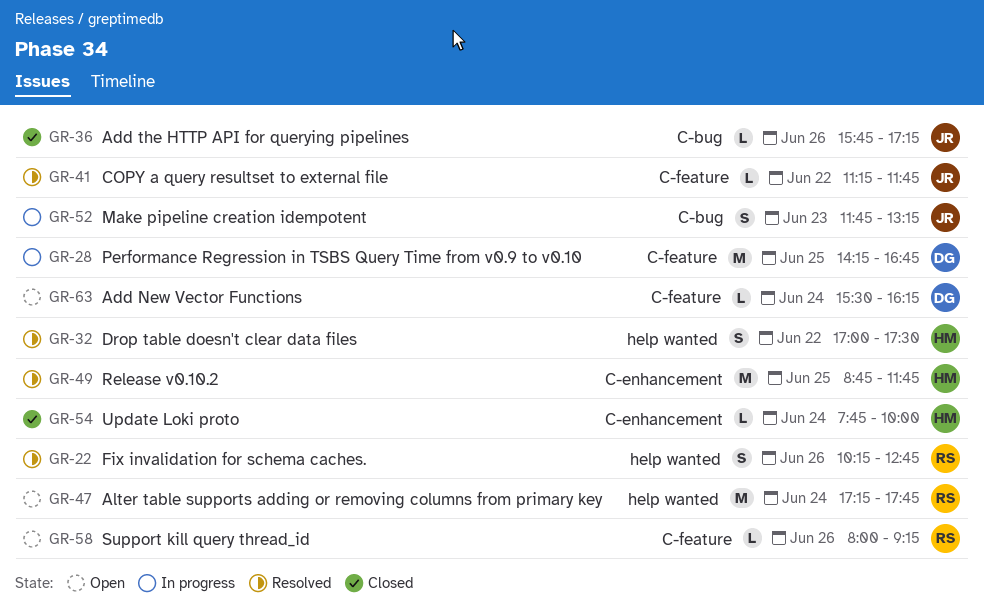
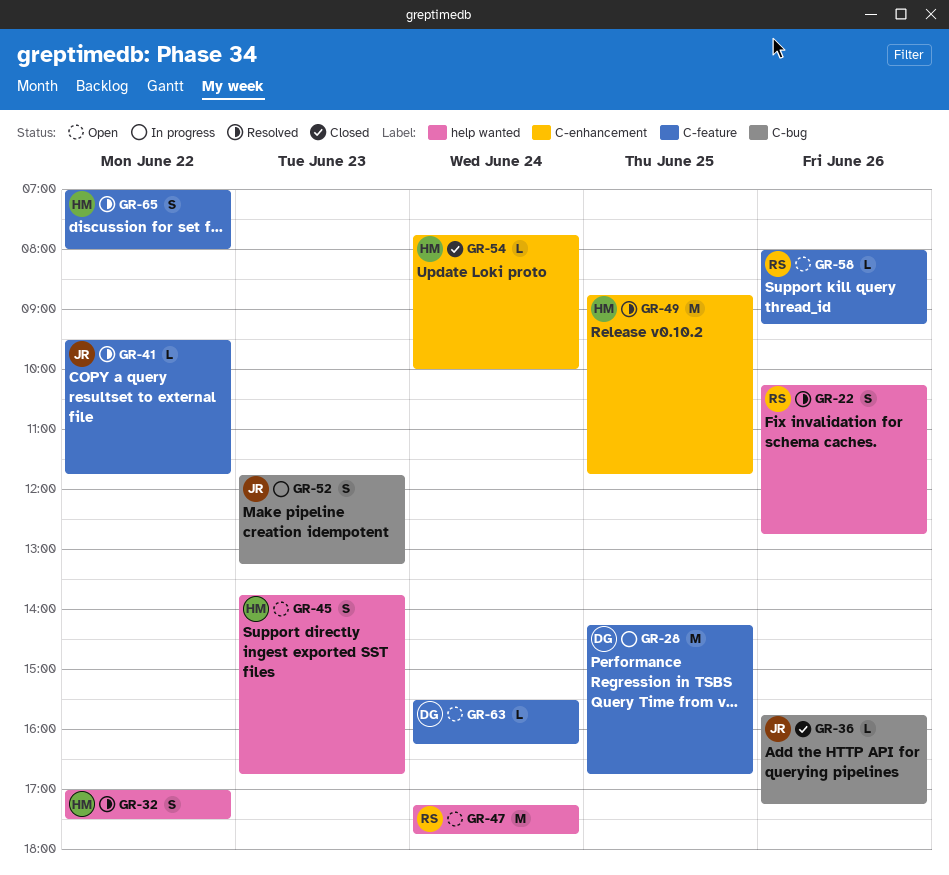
GR-41, begins: 11:15 -> 09:30
GR-45: none -> present
GR-65: none -> present

